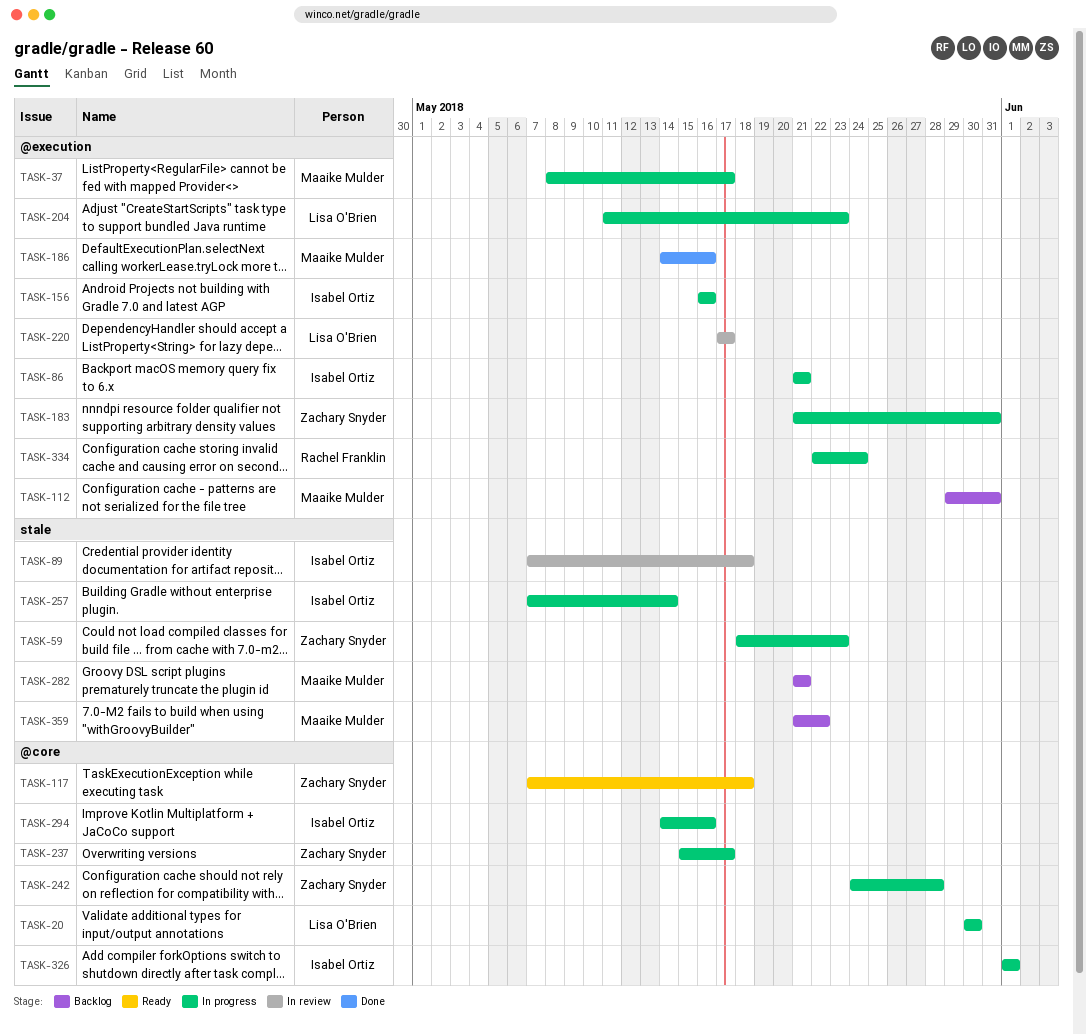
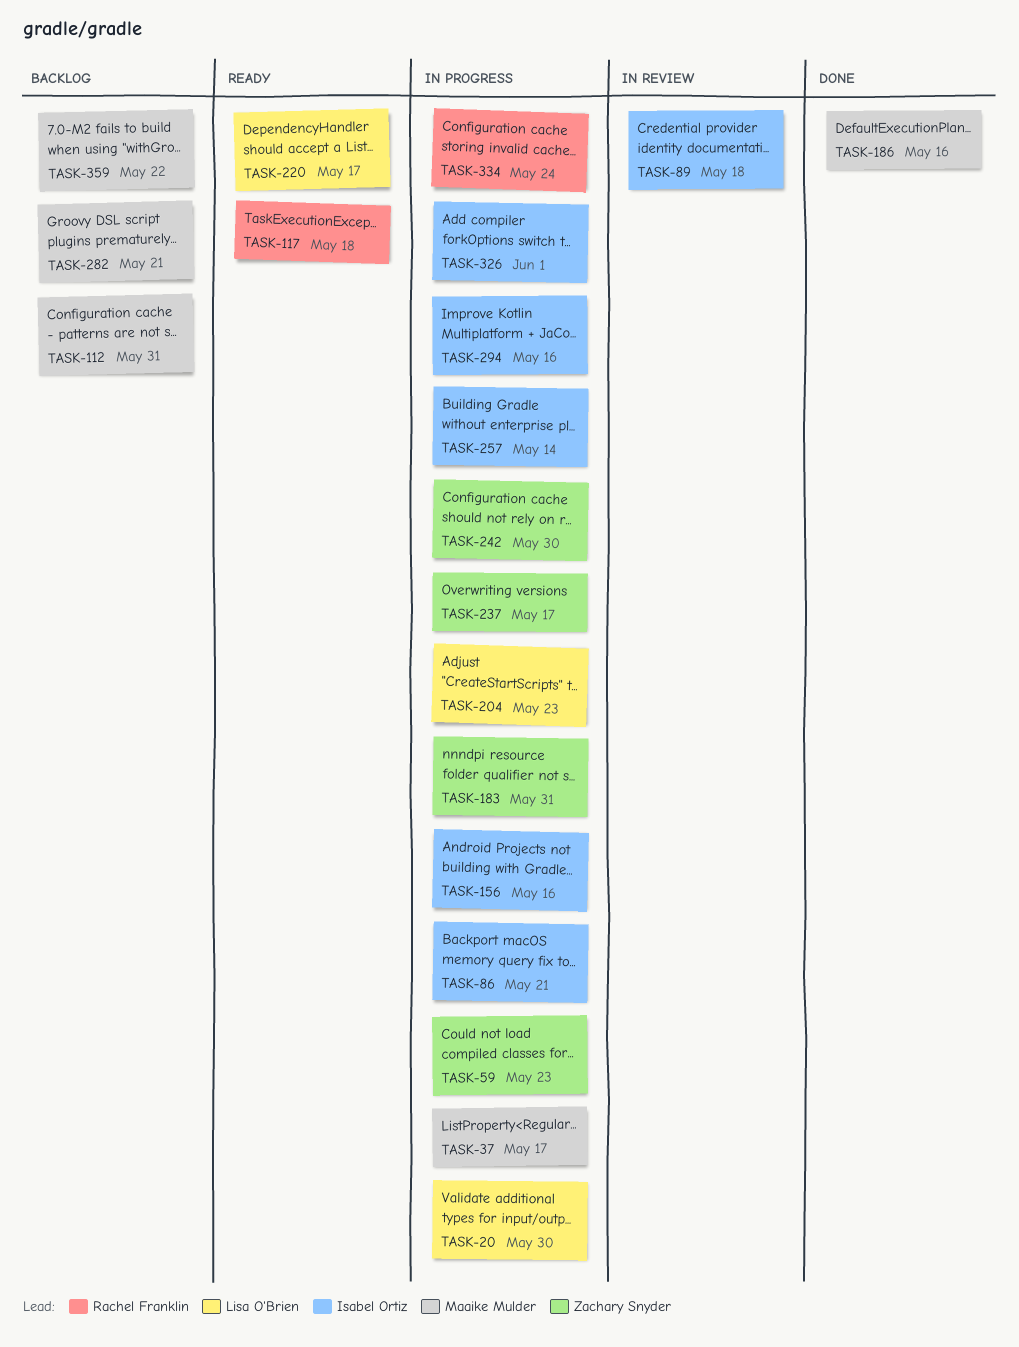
TASK-117, owner: Zachary Snyder -> Rachel Franklin
TASK-220, status: In review -> Ready
TASK-242, due: May 28 -> May 30

